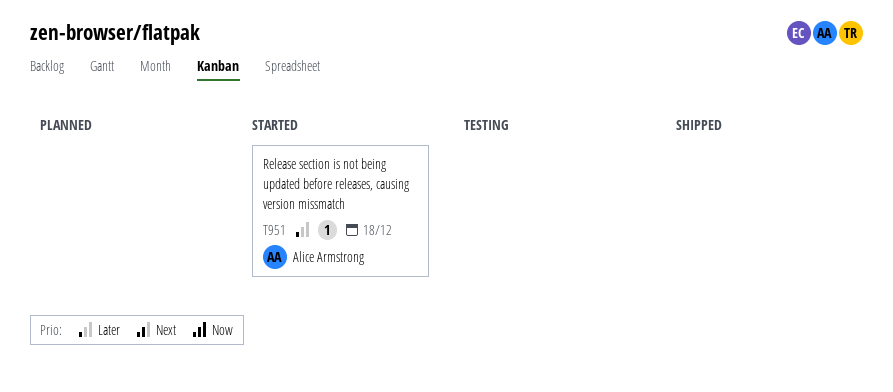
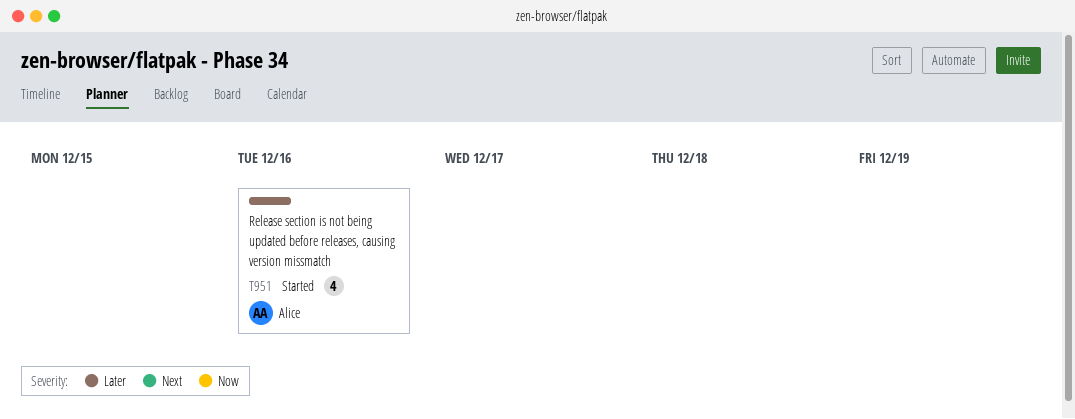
T951, estimate: 1 -> 4
T951, due: Dec 18 -> Dec 16

